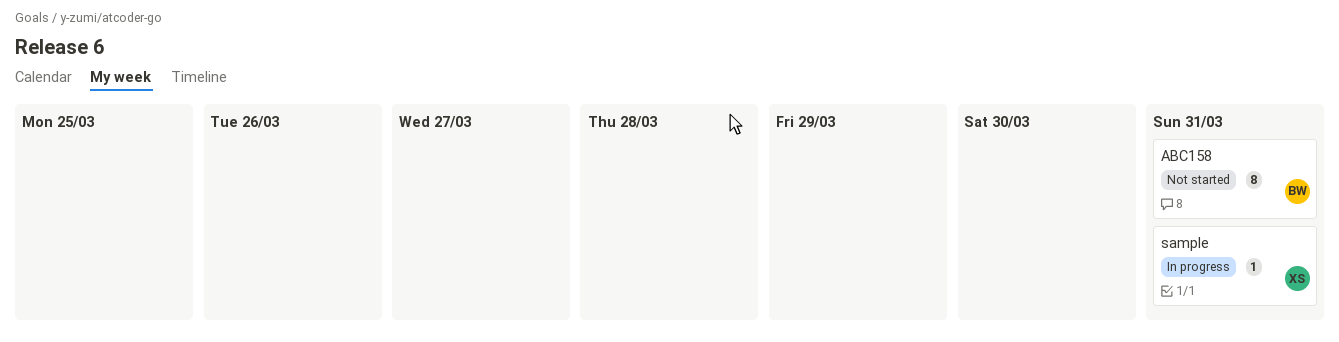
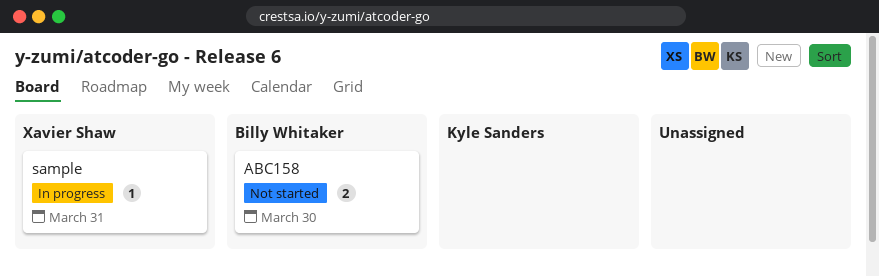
ABC158, estimate: 8 -> 2
ABC158, due: Mar 31 -> Mar 30

